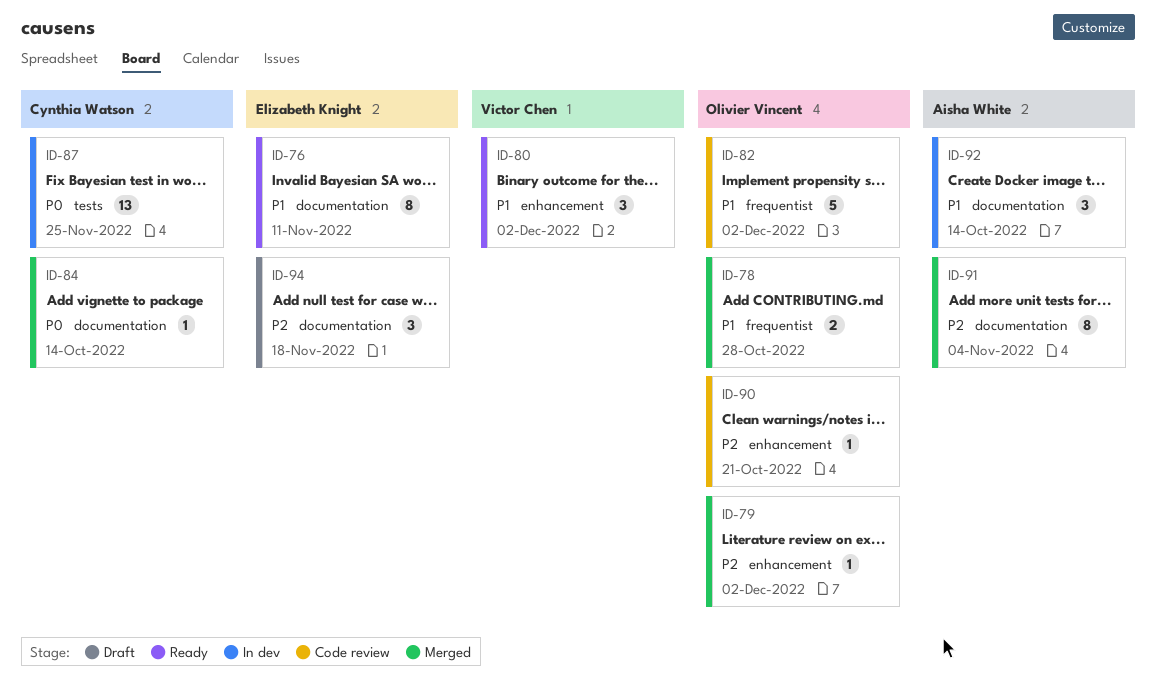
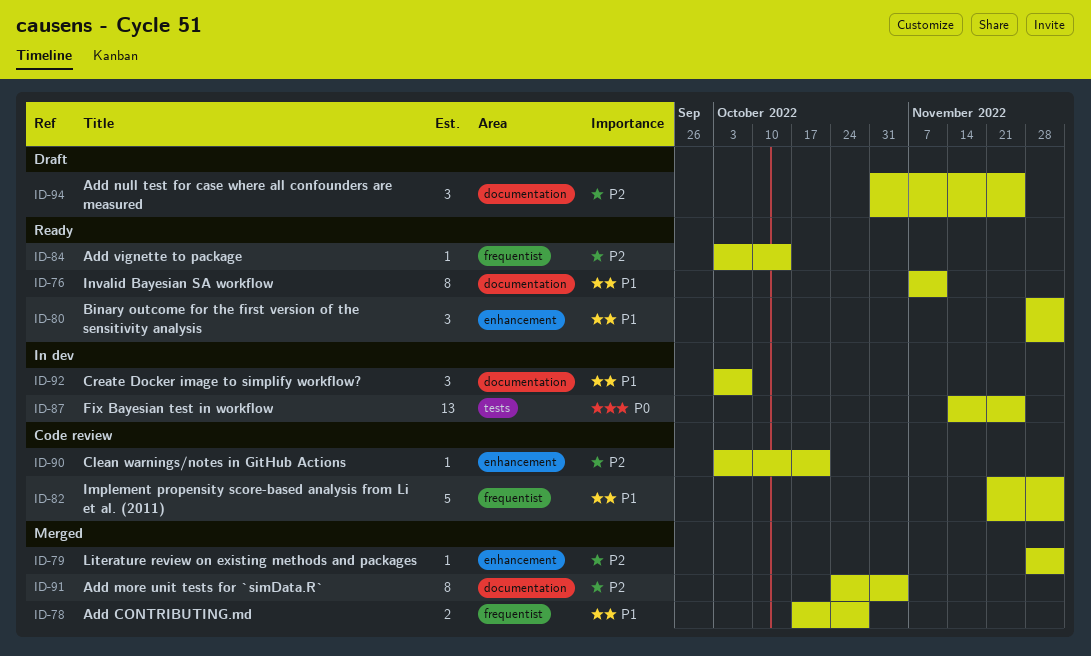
ID-84, status: Merged -> Ready
ID-84, priority: P0 -> P2
ID-84, label: documentation -> frequentist
ID-92, due: Oct 14 -> Oct 7
ID-94, due: Nov 18 -> Nov 25

